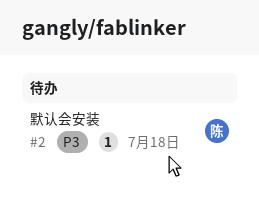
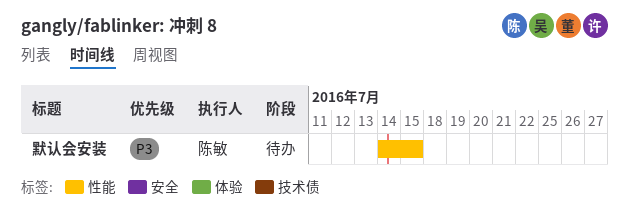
默认会安装, due: Jul 18 -> Jul 15

